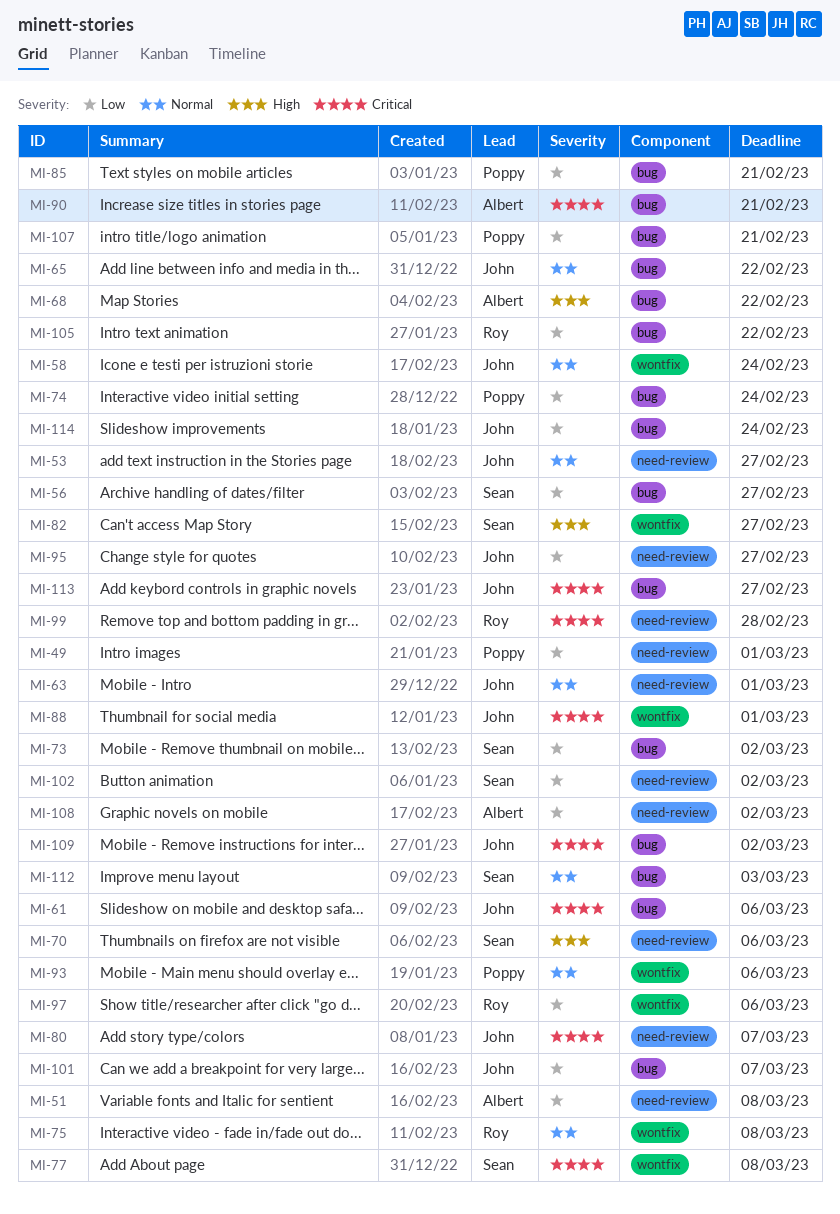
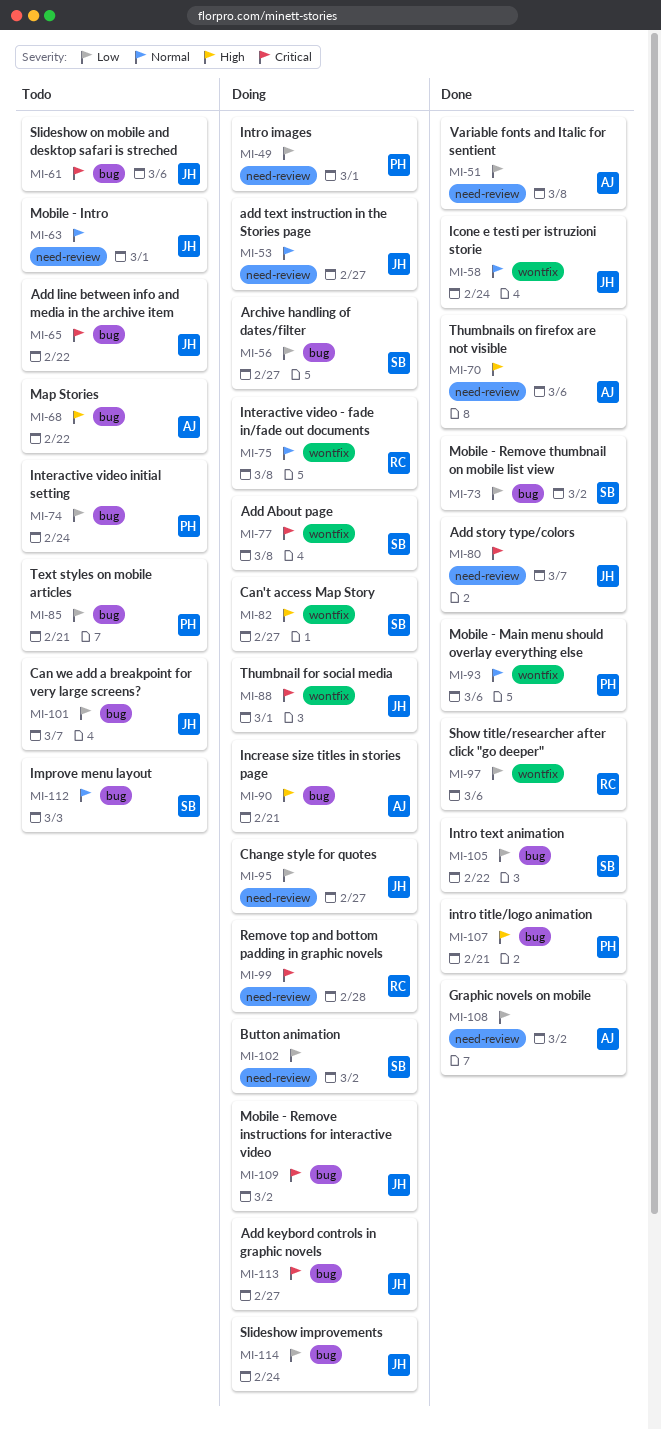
MI-65, priority: Normal -> Critical
MI-70, owner: Sean -> Albert
MI-90, priority: Critical -> High
MI-105, owner: Roy -> Sean
MI-107, priority: Low -> High

